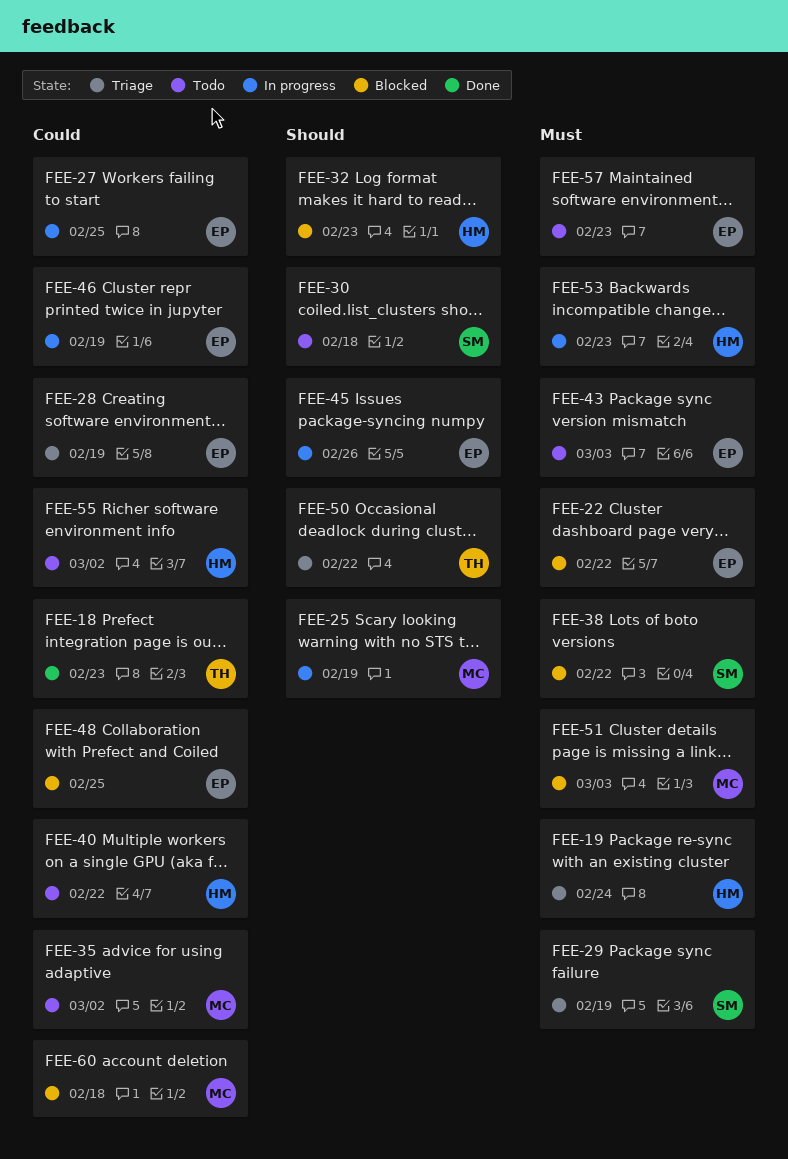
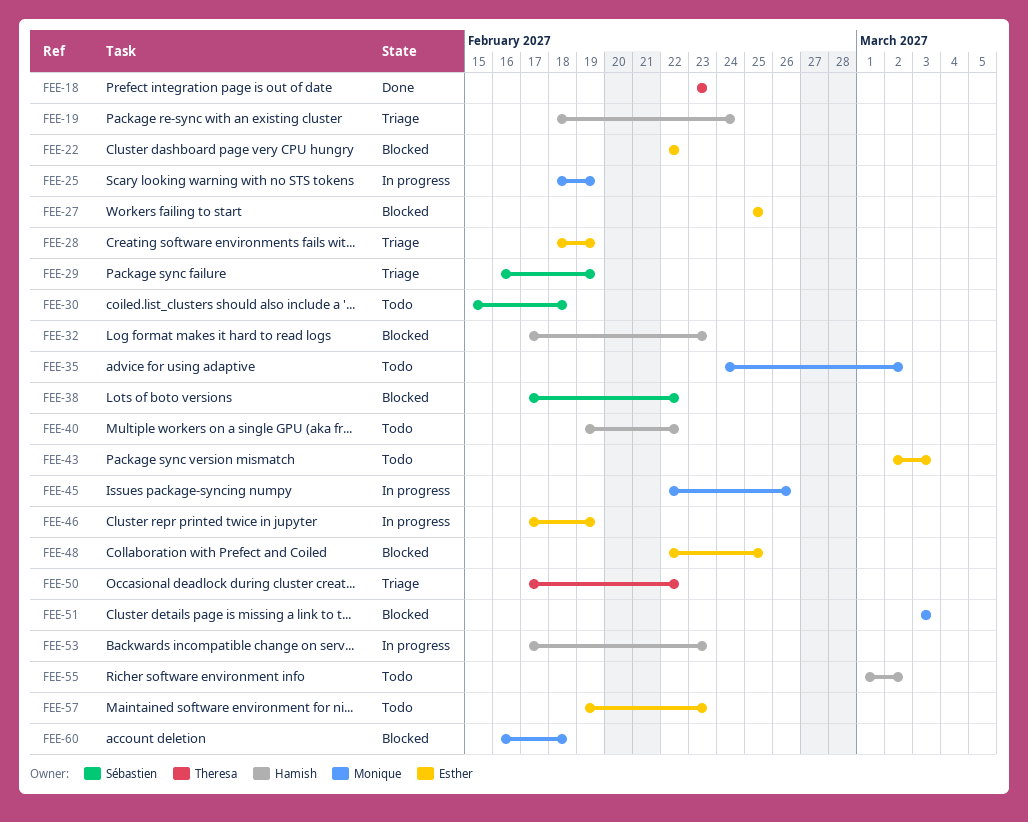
FEE-27, status: In progress -> Blocked
FEE-45, owner: Esther -> Monique

